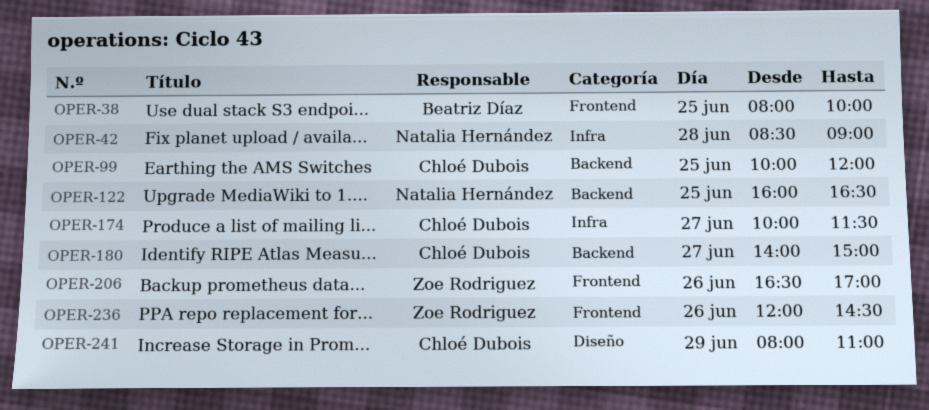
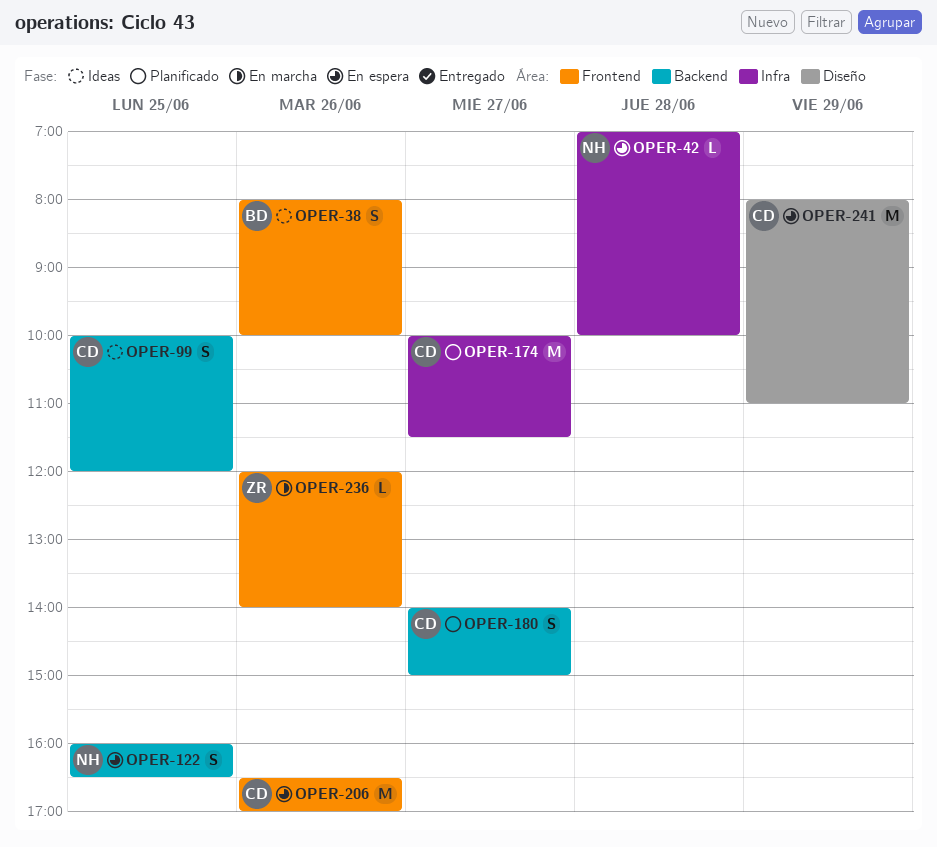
OPER-38, day: Jun 25 -> Jun 26
OPER-42, begins: 08:30 -> 07:00
OPER-42, ends: 09:00 -> 10:00
OPER-206, owner: Zoe Rodriguez -> Chloé Dubois
OPER-236, ends: 14:30 -> 14:00

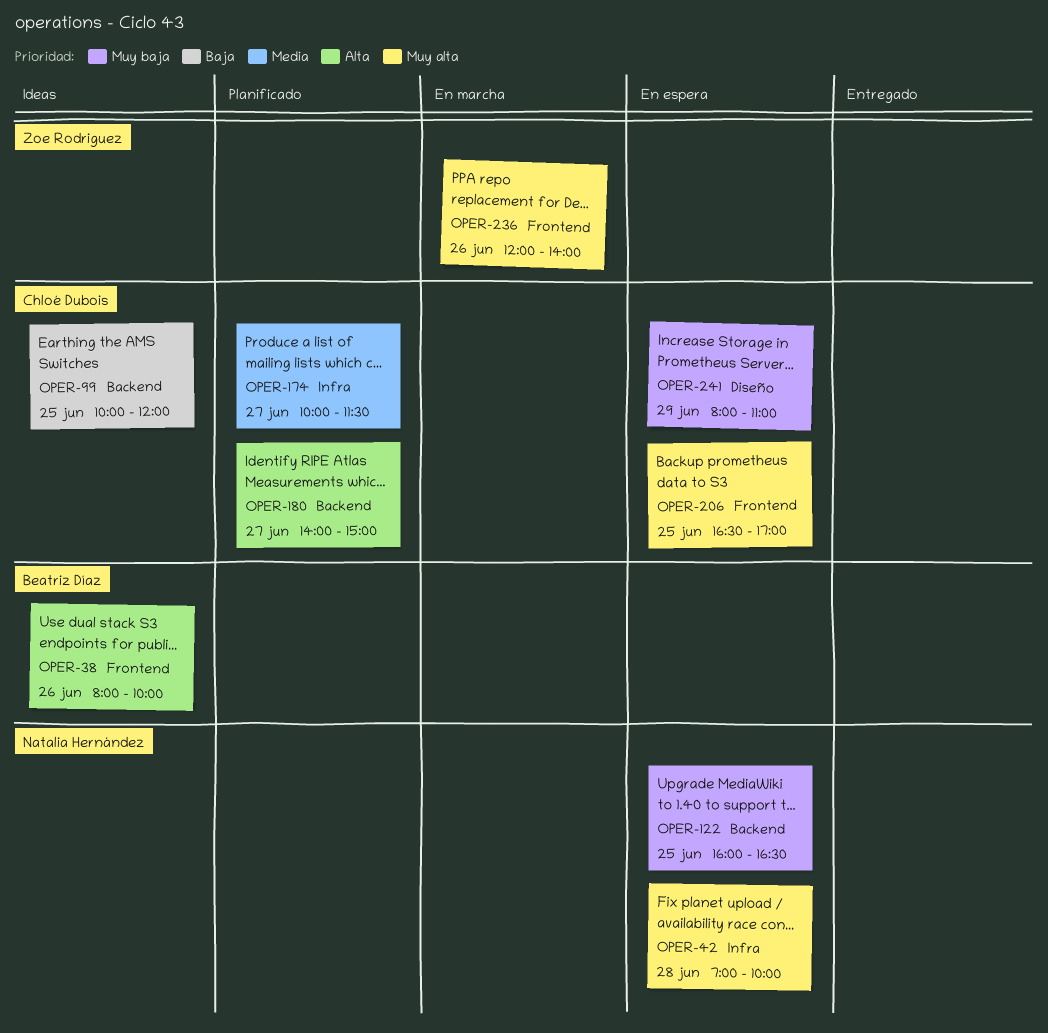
OPER-206, day: Jun 26 -> Jun 25

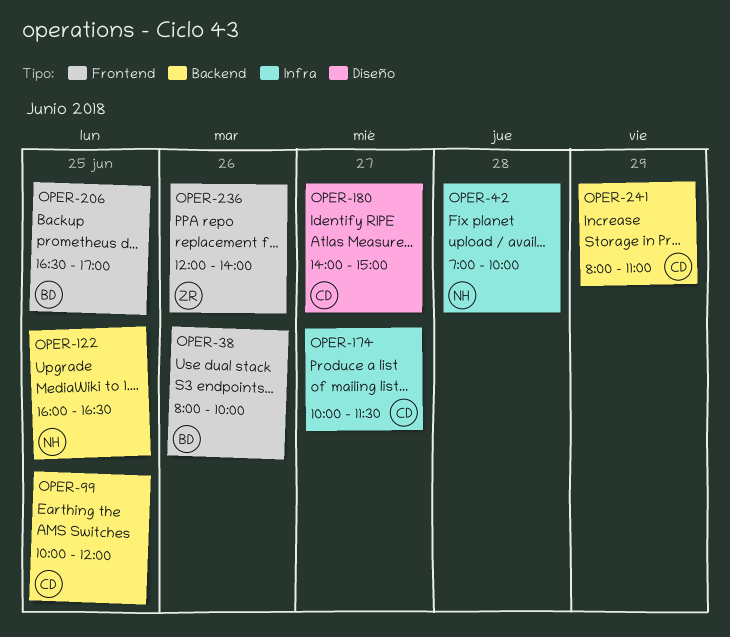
OPER-180, label: Backend -> Diseño
OPER-206, owner: Chloé Dubois -> Beatriz Díaz
OPER-241, label: Diseño -> Backend

